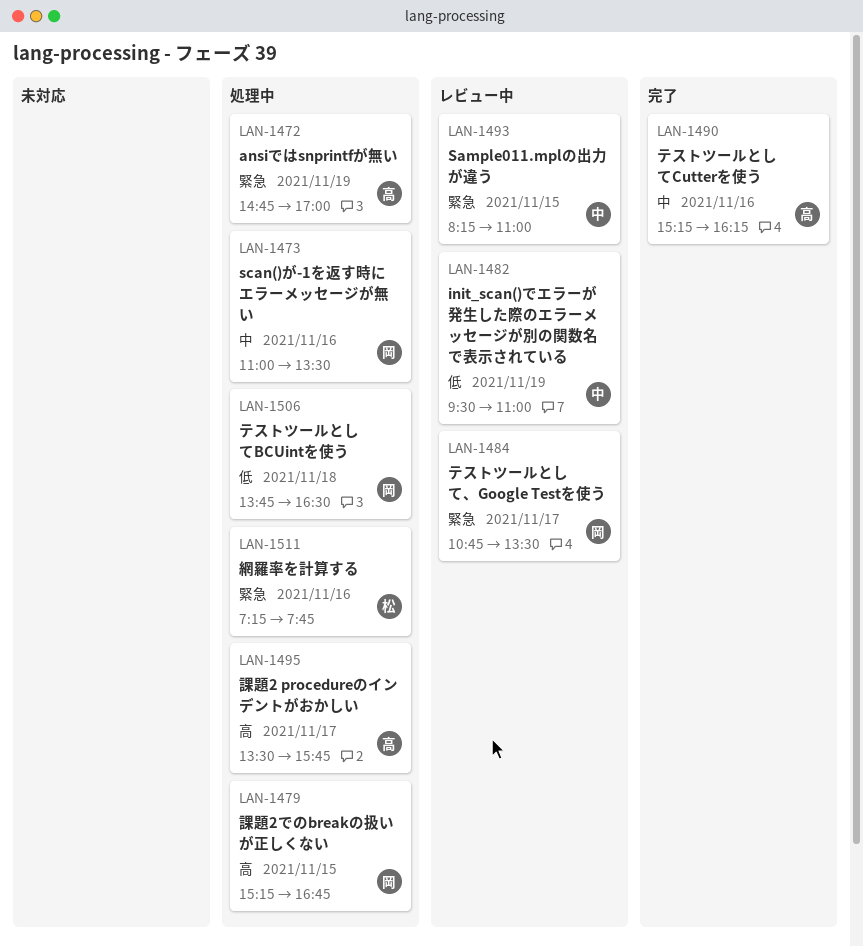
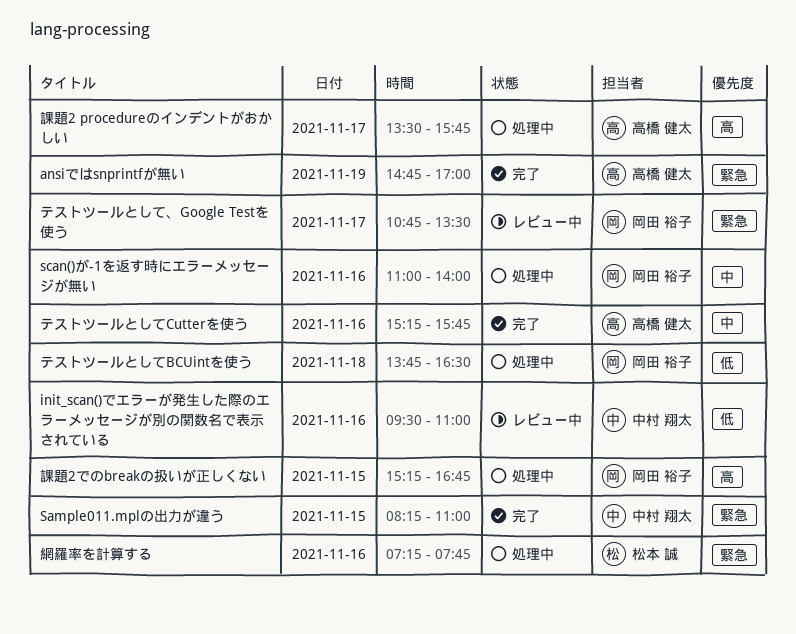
ansiではsnprintfが無い, status: 処理中 -> 完了
init_scan()でエラーが発生した際のエラーメッセージが別の関数名で表示されている, day: Nov 19 -> Nov 16
Sample011.mplの出力が違う, status: レビュー中 -> 完了
scan()が-1を返す時にエラーメッセージが無い, ends: 13:30 -> 14:00
テストツールとしてCutterを使う, ends: 16:15 -> 15:45

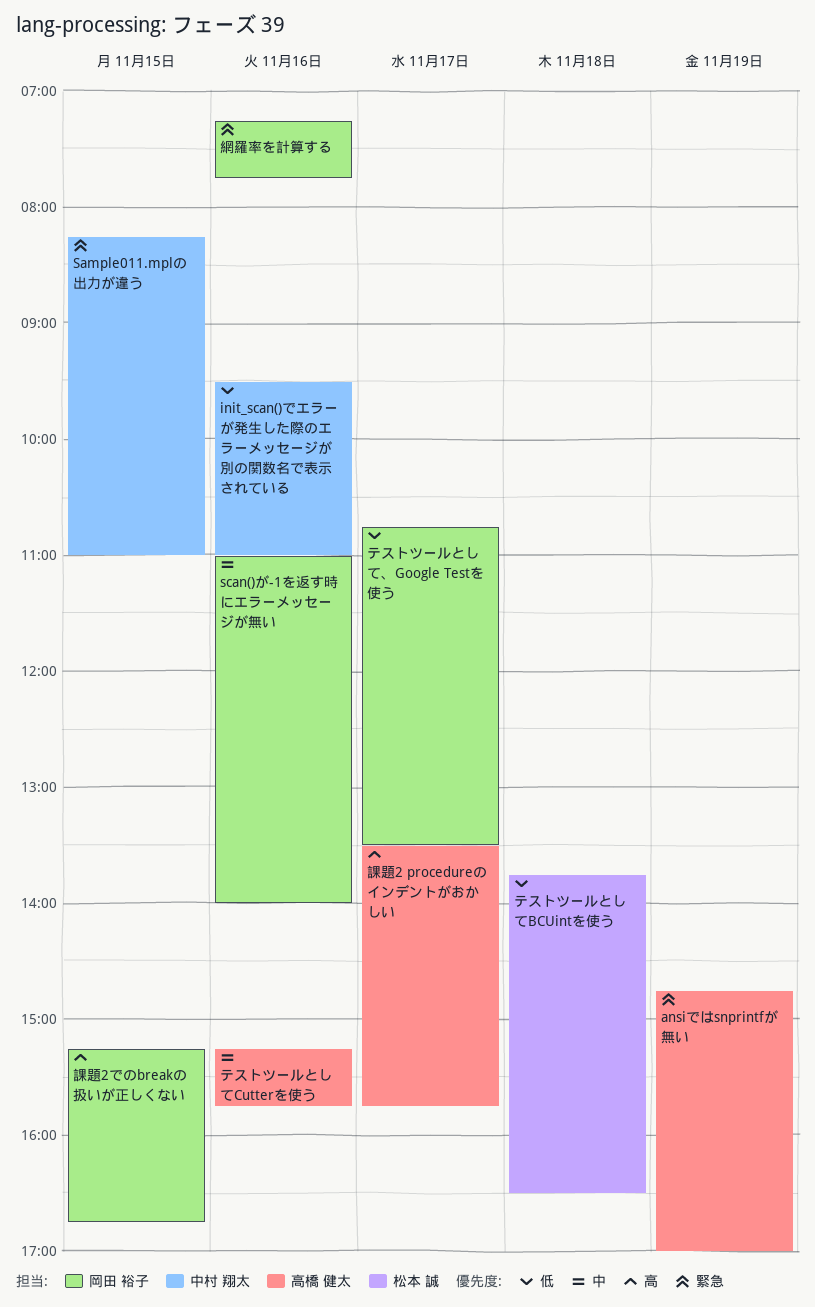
テストツールとしてBCUintを使う, owner: 岡田 裕子 -> 松本 誠
テストツールとして、Google Testを使う, priority: 緊急 -> 低
網羅率を計算する, owner: 松本 誠 -> 岡田 裕子

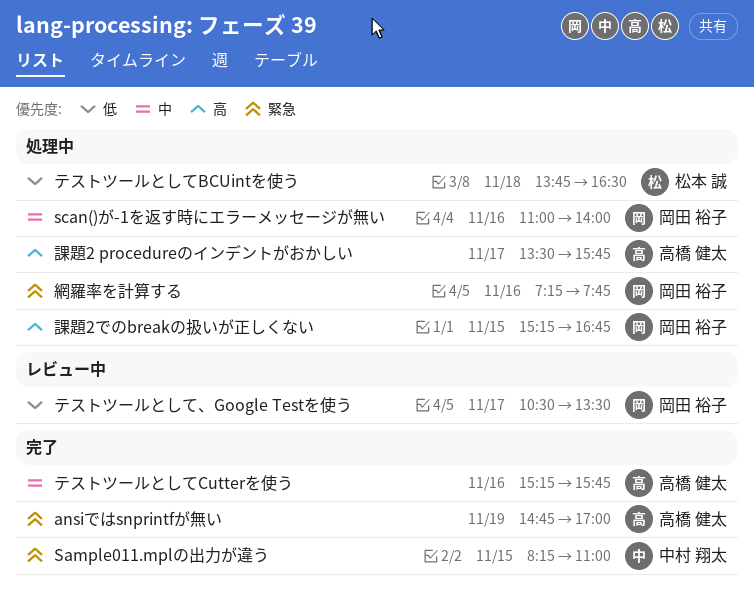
init_scan()でエラーが発生した際のエラーメッセージが別の関数名で表示されている: present -> none
テストツールとして、Google Testを使う, begins: 10:45 -> 10:30

